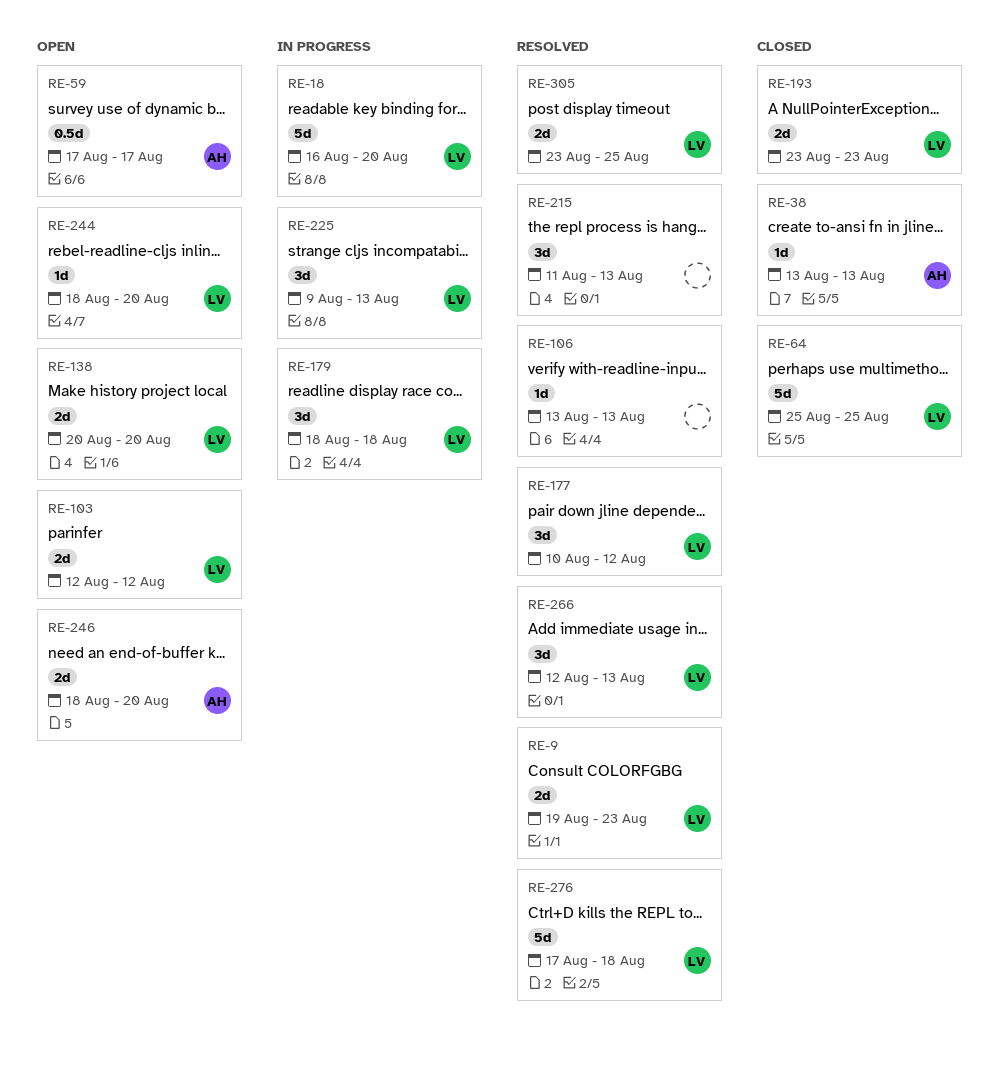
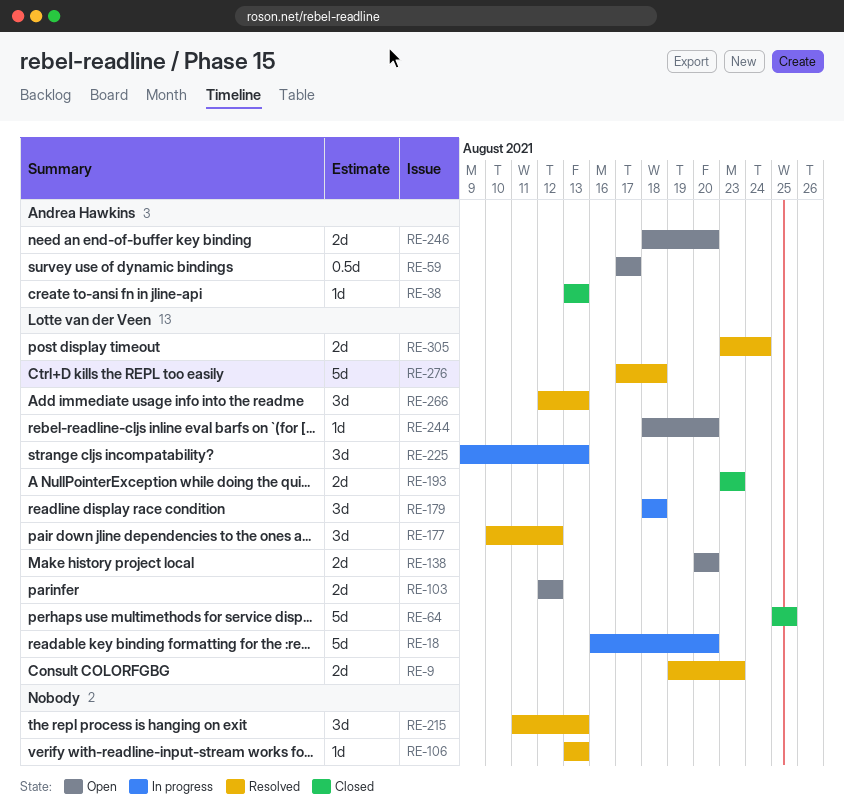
RE-305, due: Aug 25 -> Aug 24

